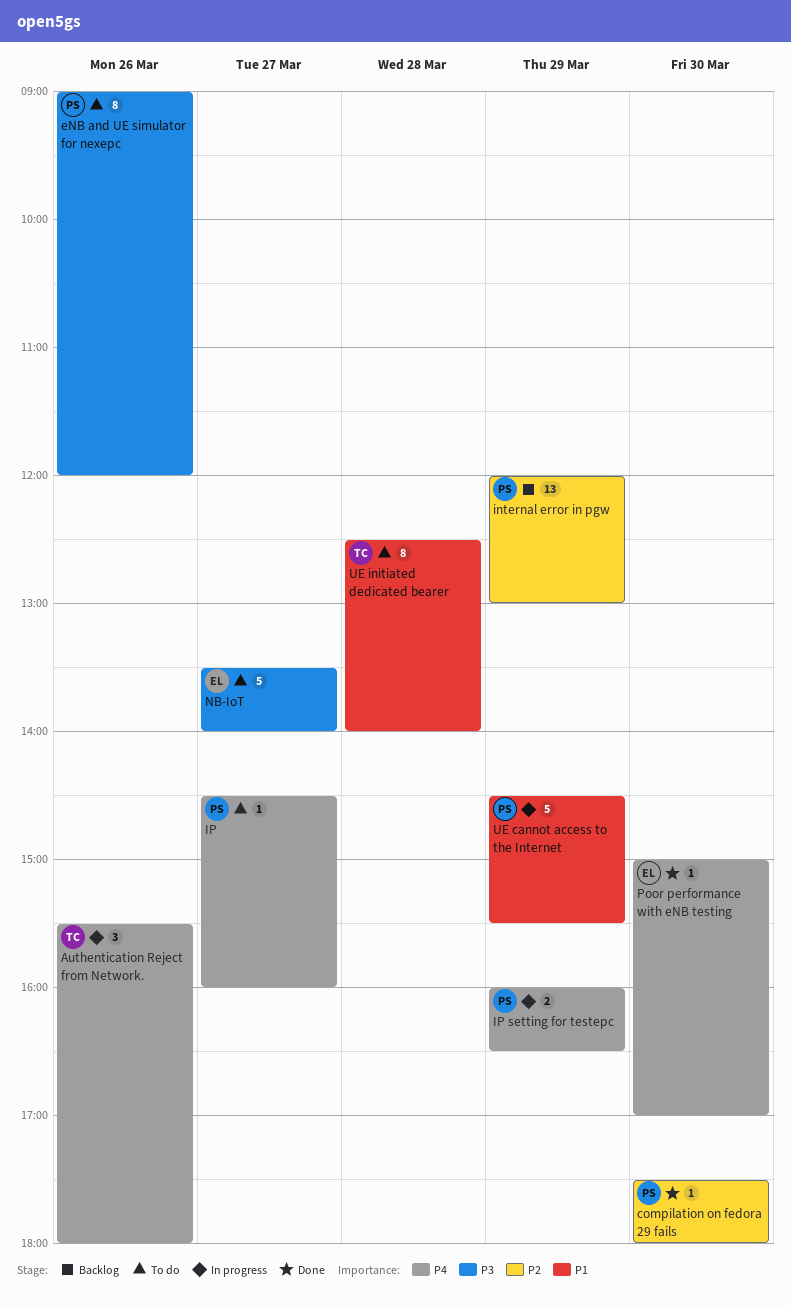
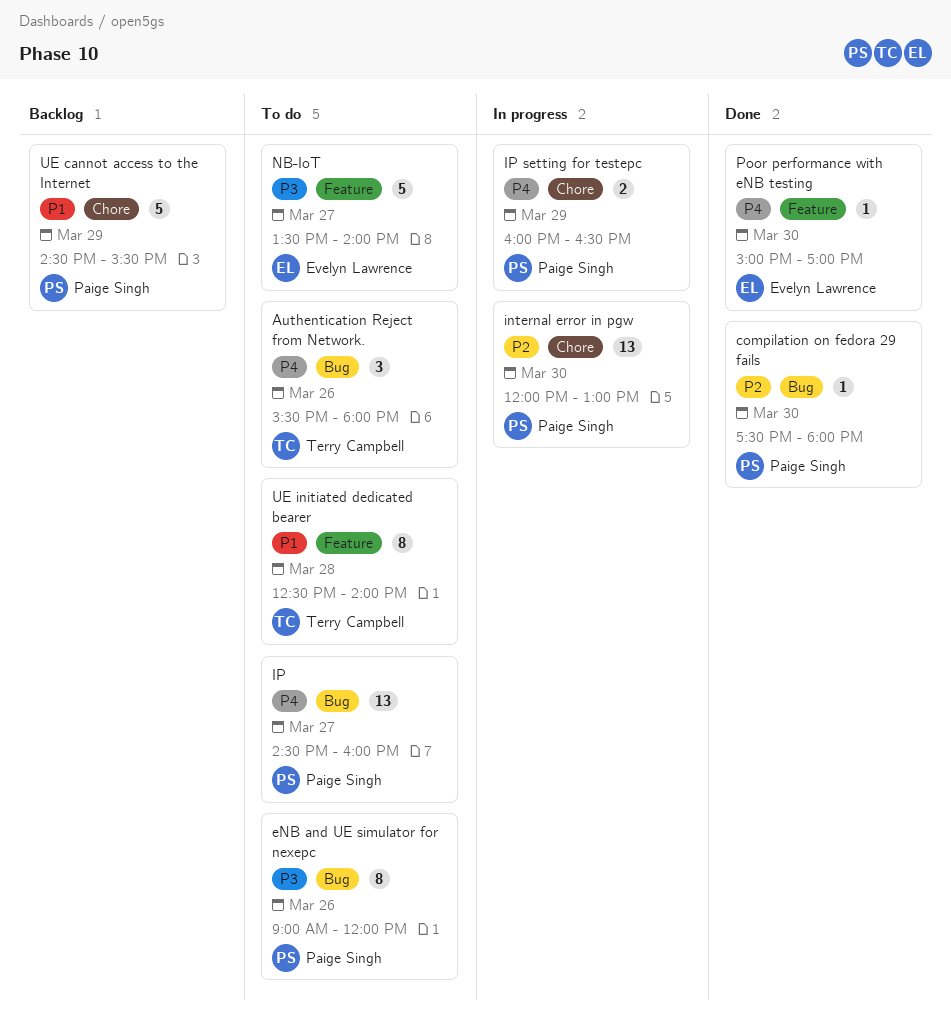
Authentication Reject from Network., status: In progress -> To do
internal error in pgw, status: Backlog -> In progress
internal error in pgw, day: Mar 29 -> Mar 30
IP, estimate: 1 -> 13
UE cannot access to the Internet, status: In progress -> Backlog

